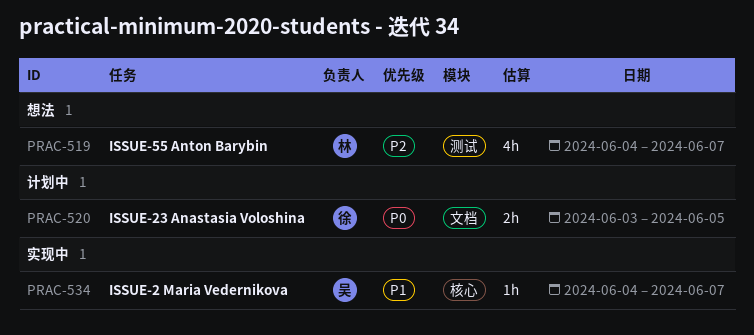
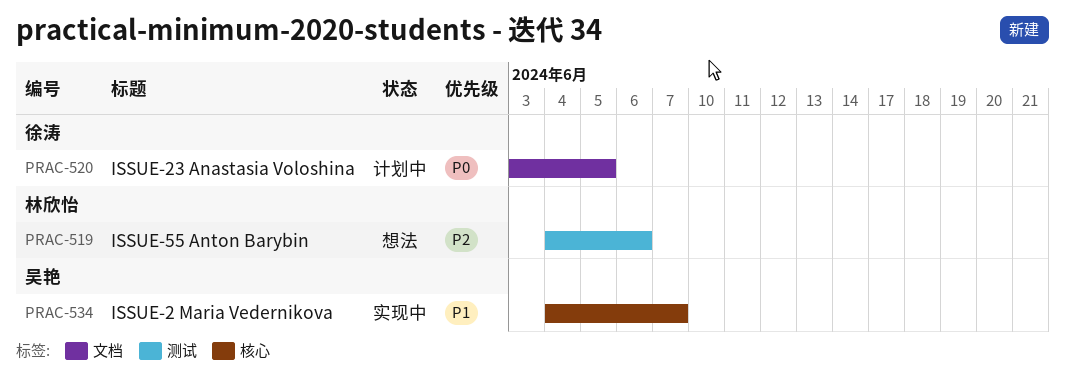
PRAC-519, due: Jun 7 -> Jun 6

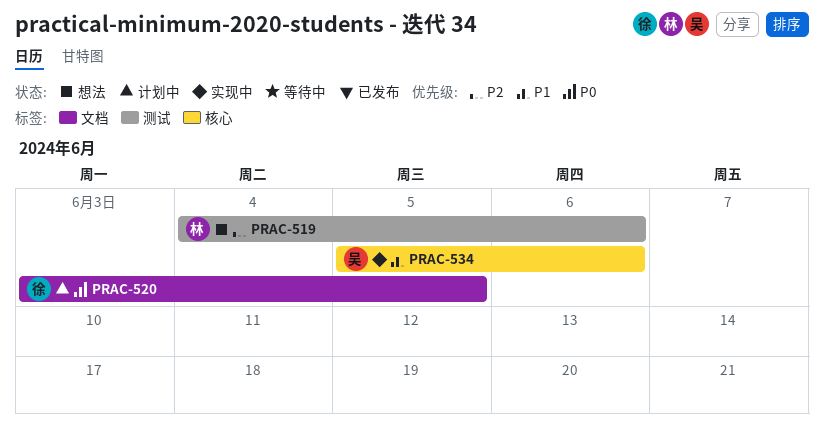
PRAC-534, start: Jun 4 -> Jun 5
PRAC-534, due: Jun 7 -> Jun 6

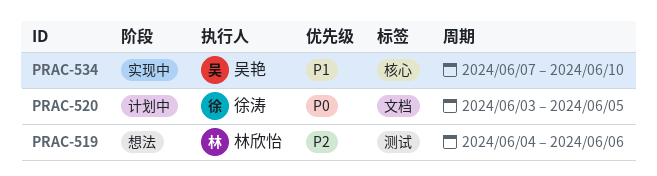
PRAC-534, start: Jun 5 -> Jun 7
PRAC-534, due: Jun 6 -> Jun 10

